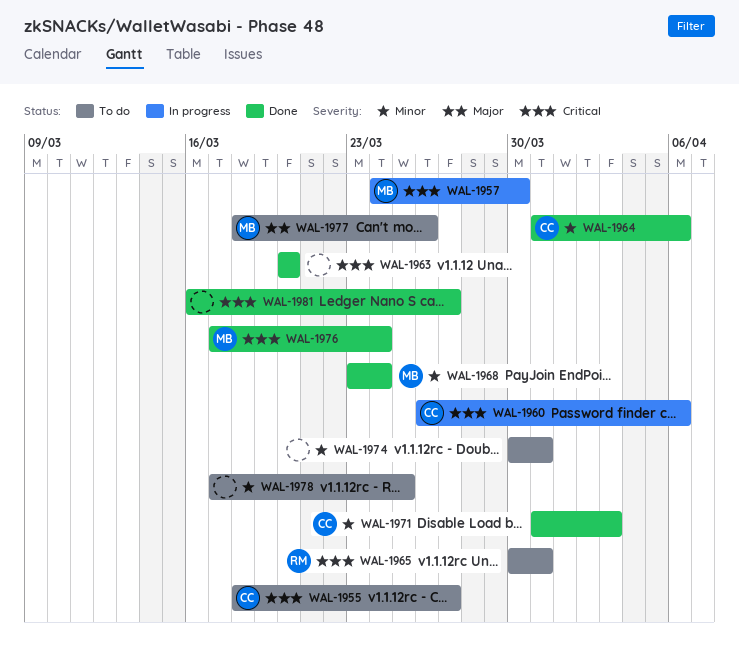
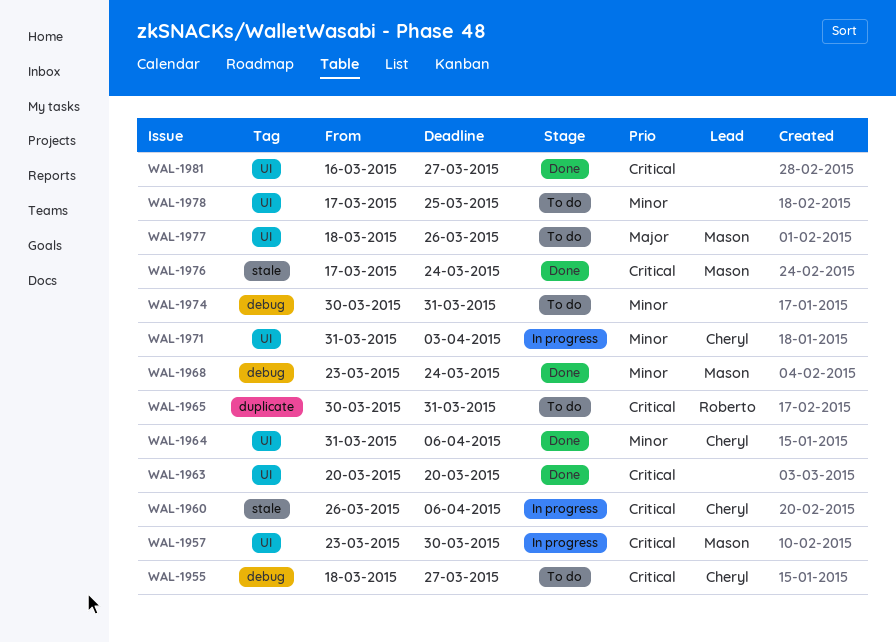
WAL-1957, start: Mar 24 -> Mar 23
WAL-1971, status: Done -> In progress

